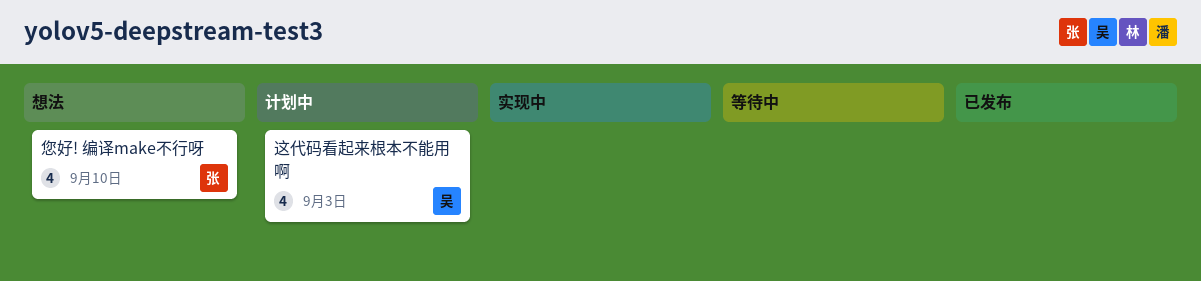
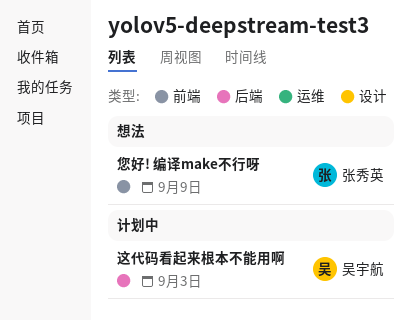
您好! 编译make不行呀, due: Sep 10 -> Sep 9

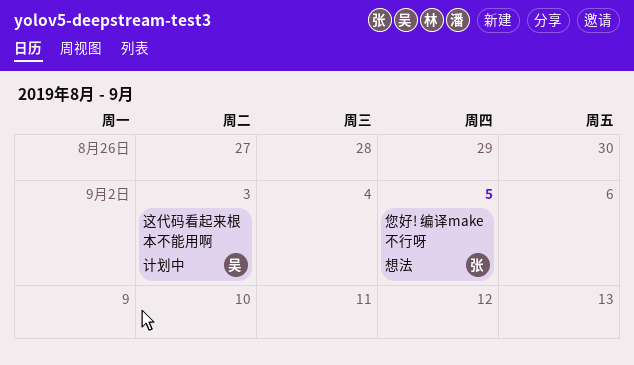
您好! 编译make不行呀, due: Sep 9 -> Sep 5

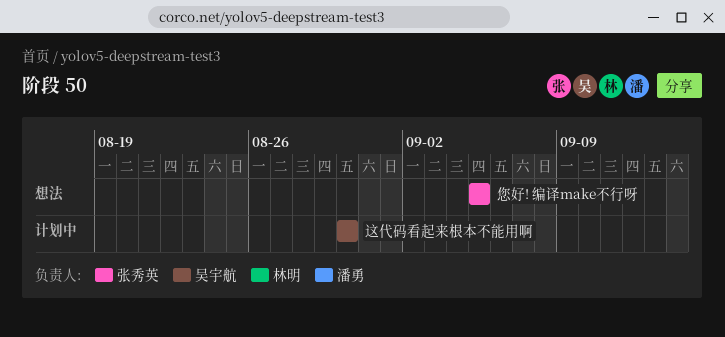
这代码看起来根本不能用啊, due: Sep 3 -> Aug 30

